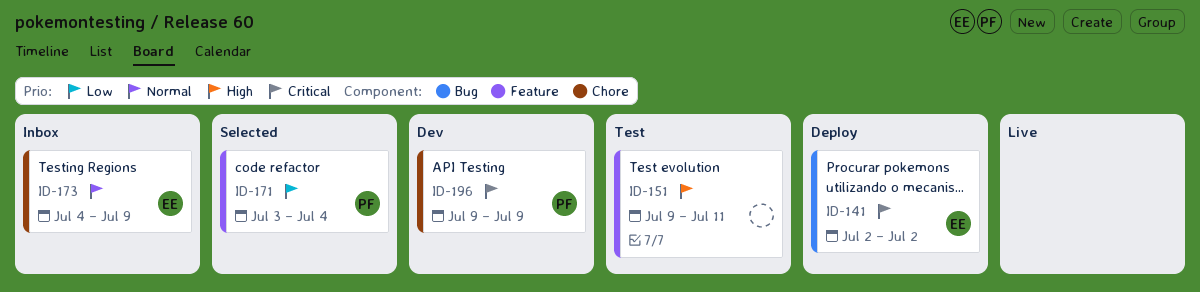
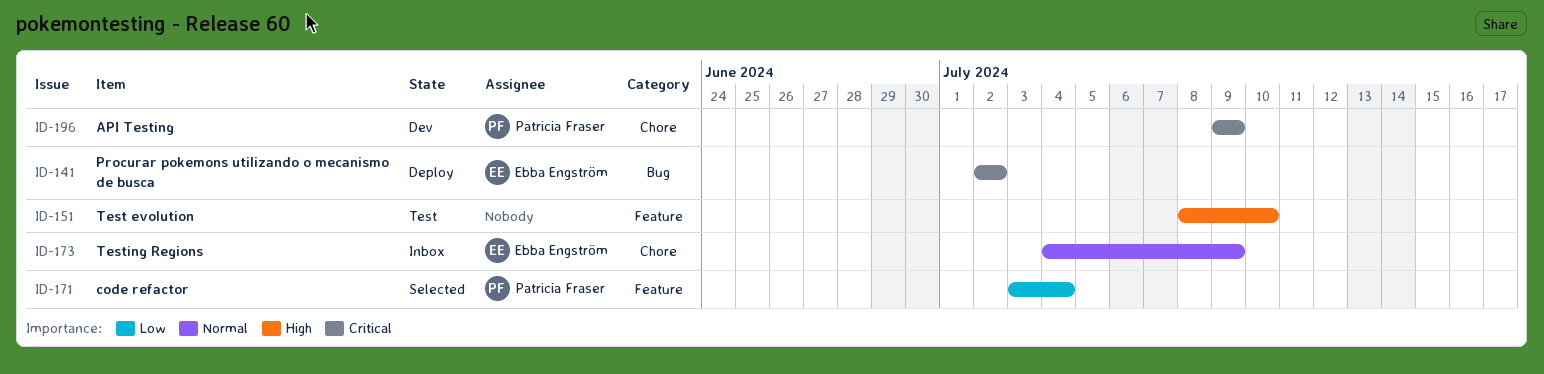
ID-151, start: Jul 9 -> Jul 8
ID-151, due: Jul 11 -> Jul 10

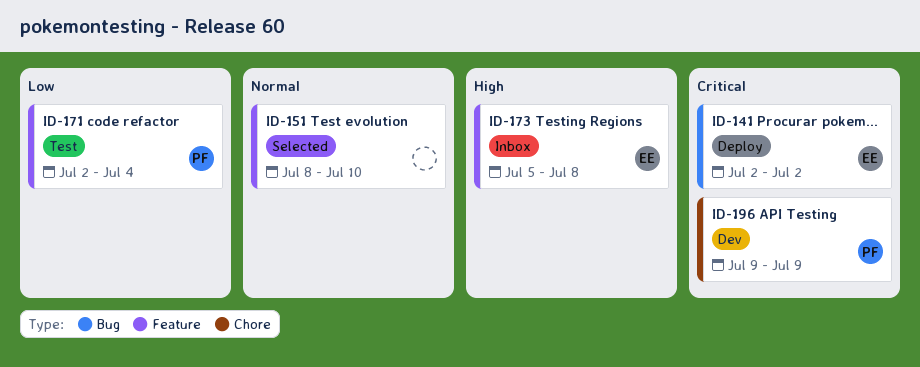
ID-151, status: Test -> Selected
ID-151, priority: High -> Normal
ID-171, status: Selected -> Test
ID-171, start: Jul 3 -> Jul 2
ID-173, priority: Normal -> High
ID-173, label: Chore -> Feature
ID-173, start: Jul 4 -> Jul 5
ID-173, due: Jul 9 -> Jul 8

